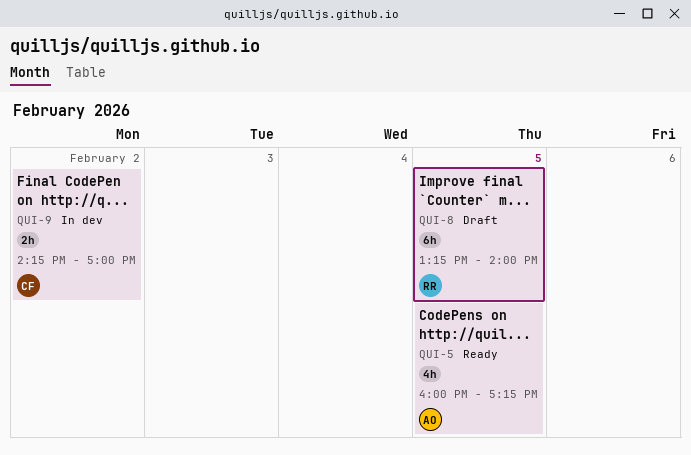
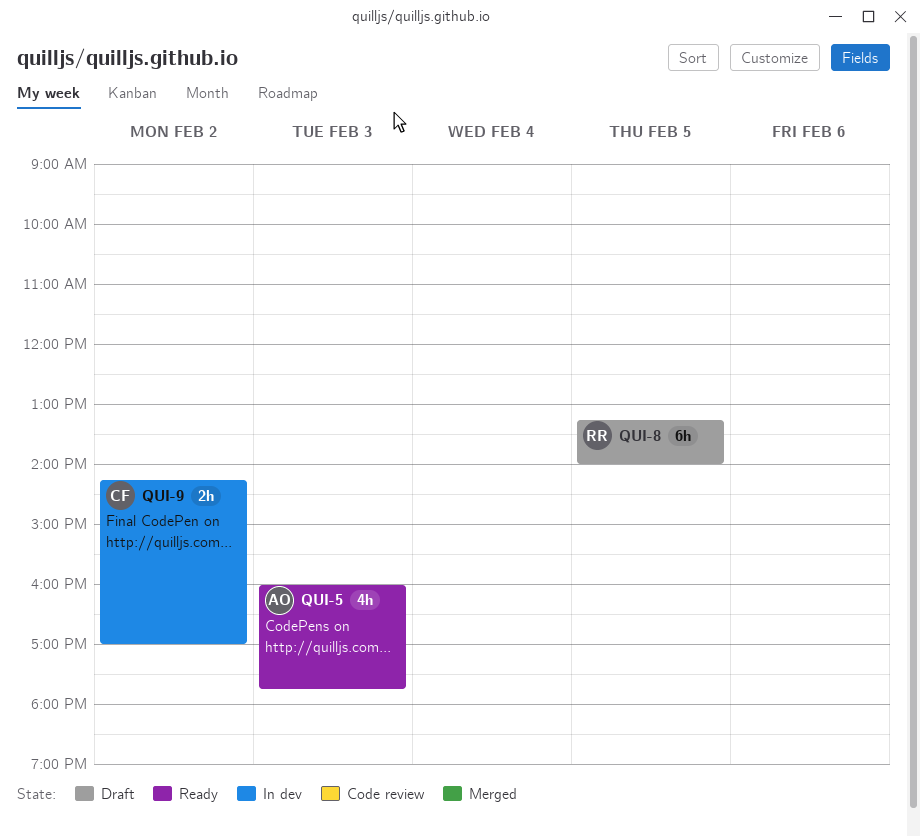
QUI-5, day: Feb 5 -> Feb 3
QUI-5, ends: 17:15 -> 17:45

